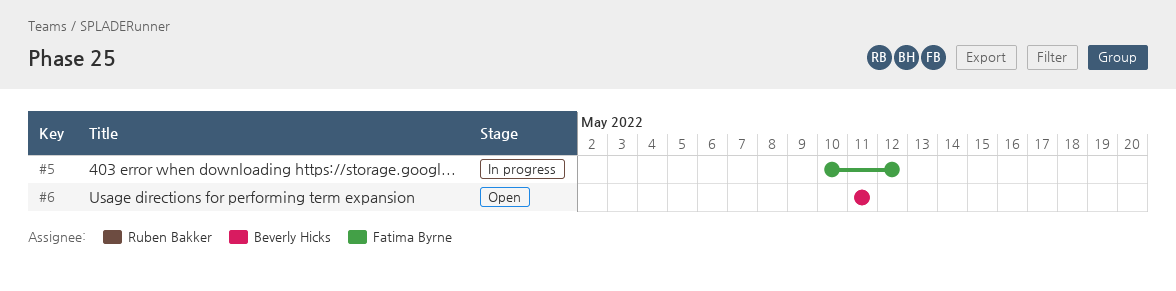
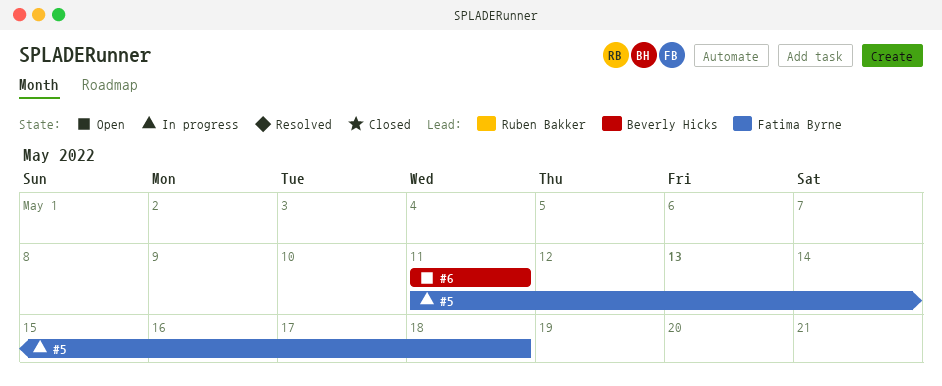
#5, start: May 10 -> May 11
#5, due: May 12 -> May 18

